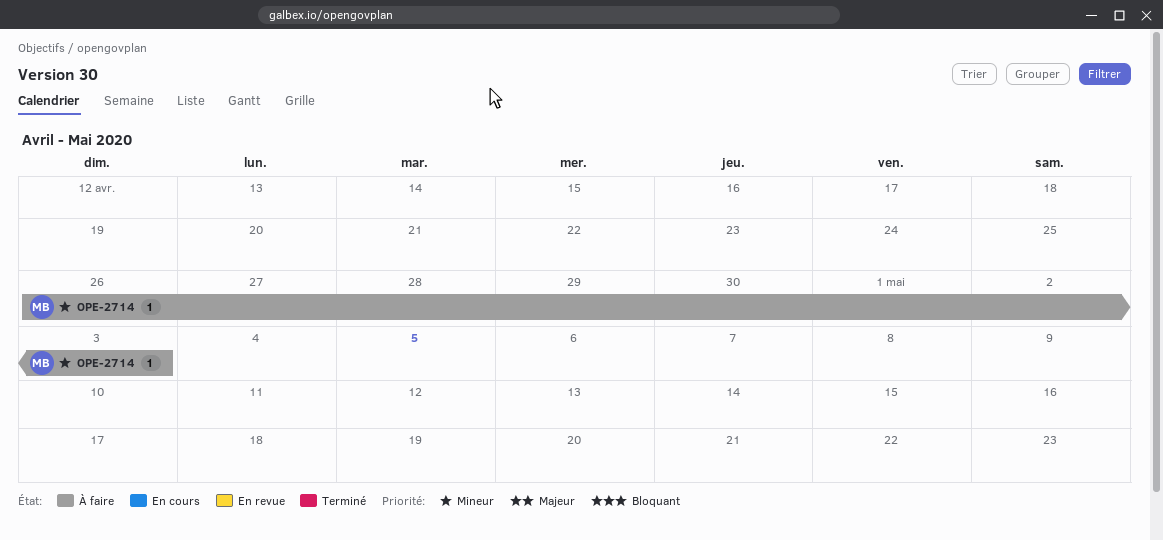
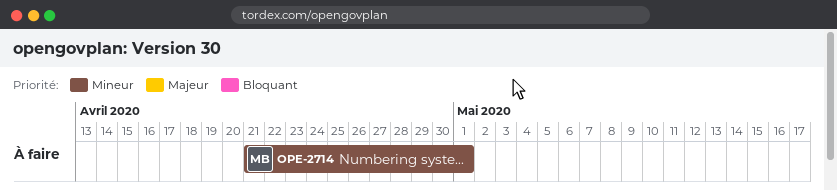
OPE-2714, start: Apr 26 -> Apr 21
OPE-2714, due: May 3 -> May 1

